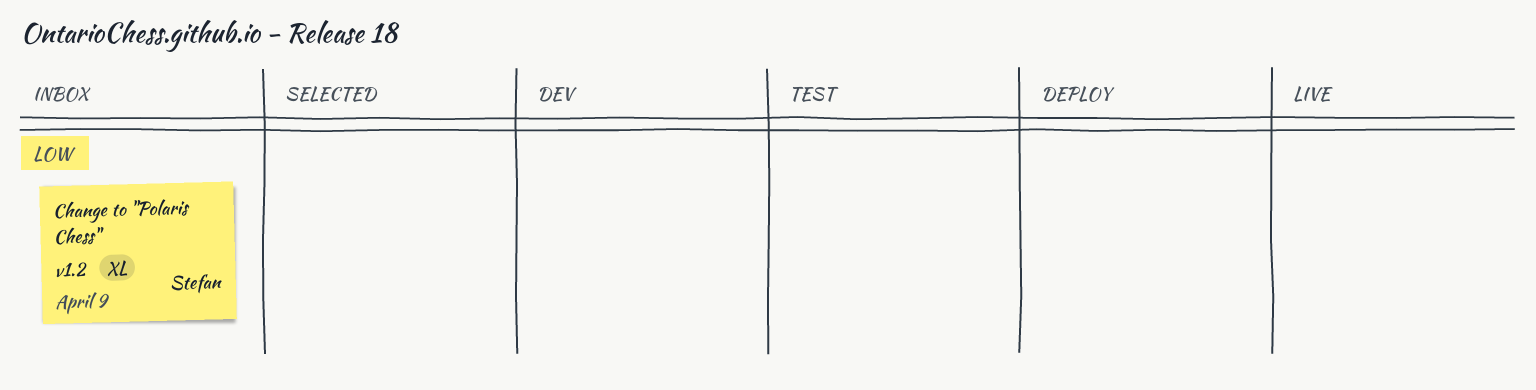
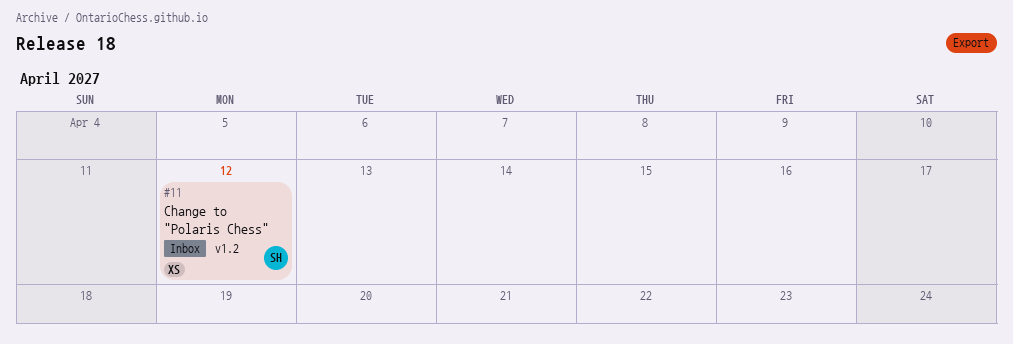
Change to "Polaris Chess", estimate: XL -> XS
Change to "Polaris Chess", due: Apr 9 -> Apr 12

